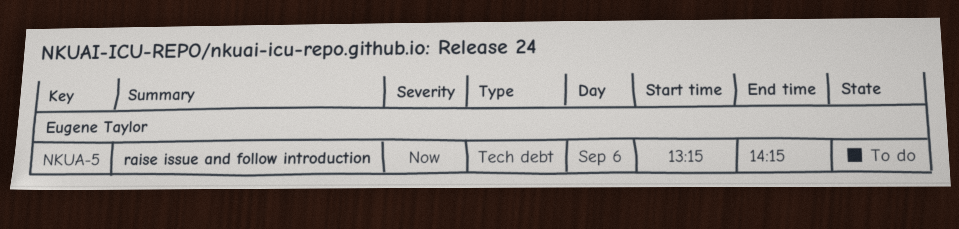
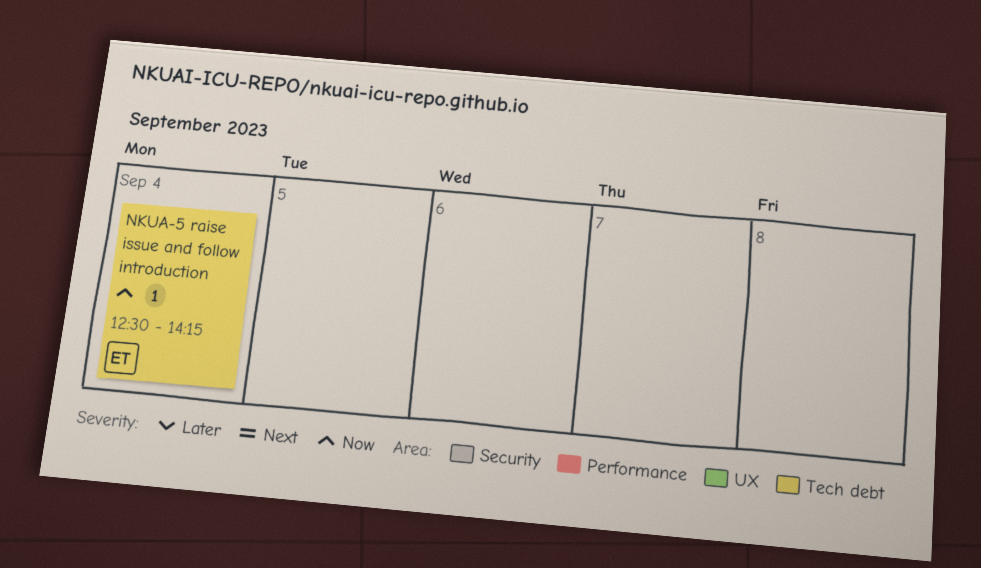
NKUA-5, day: Sep 6 -> Sep 4
NKUA-5, begins: 13:15 -> 12:30

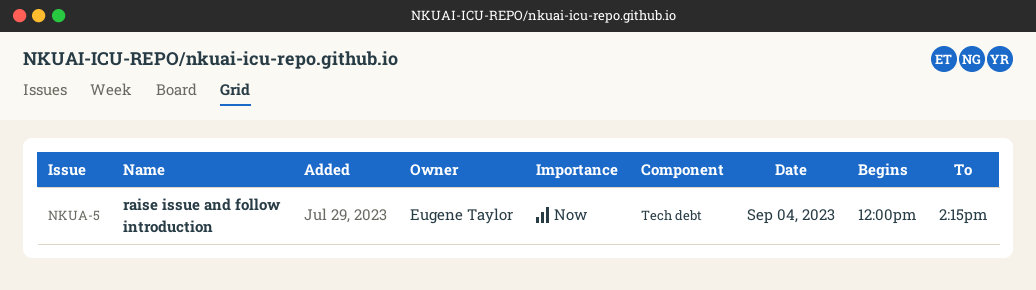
NKUA-5, begins: 12:30 -> 12:00

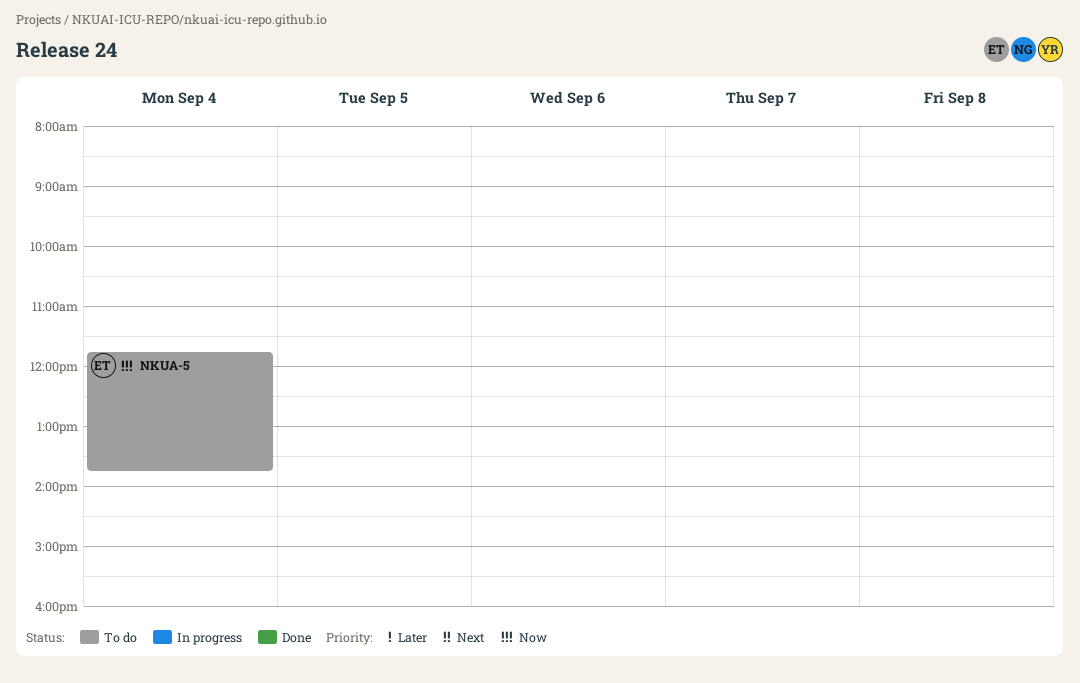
NKUA-5, begins: 12:00 -> 11:45
NKUA-5, ends: 14:15 -> 13:45

